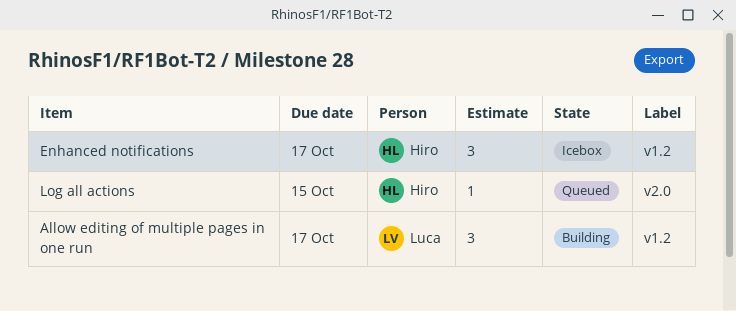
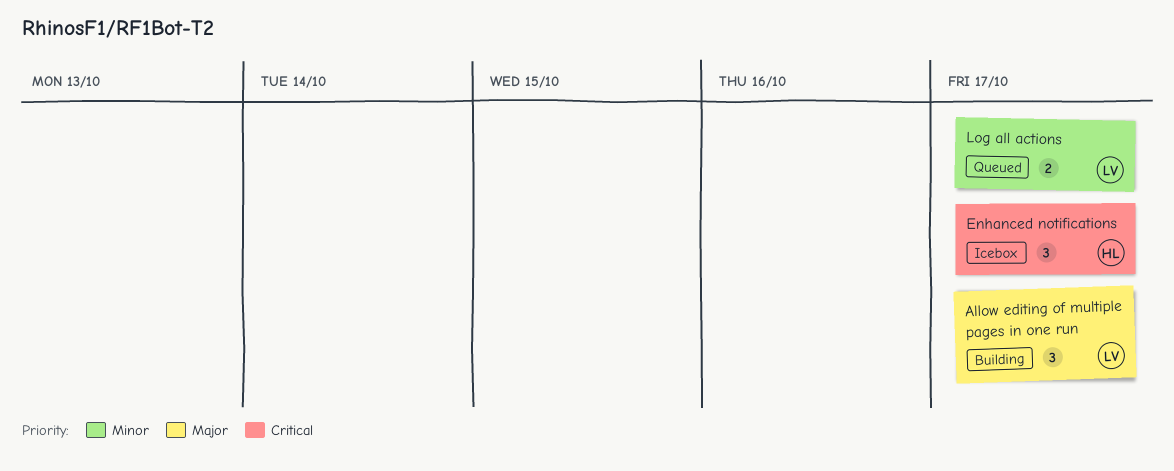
Log all actions, owner: Hiro -> Luca
Log all actions, estimate: 1 -> 2
Log all actions, due: Oct 15 -> Oct 17

